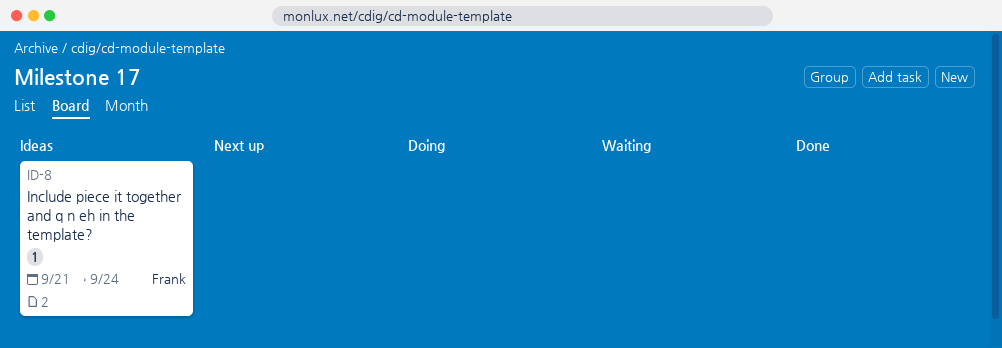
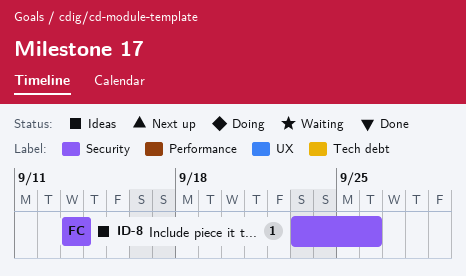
ID-8, start: Sep 21 -> Sep 23
ID-8, due: Sep 24 -> Sep 26

